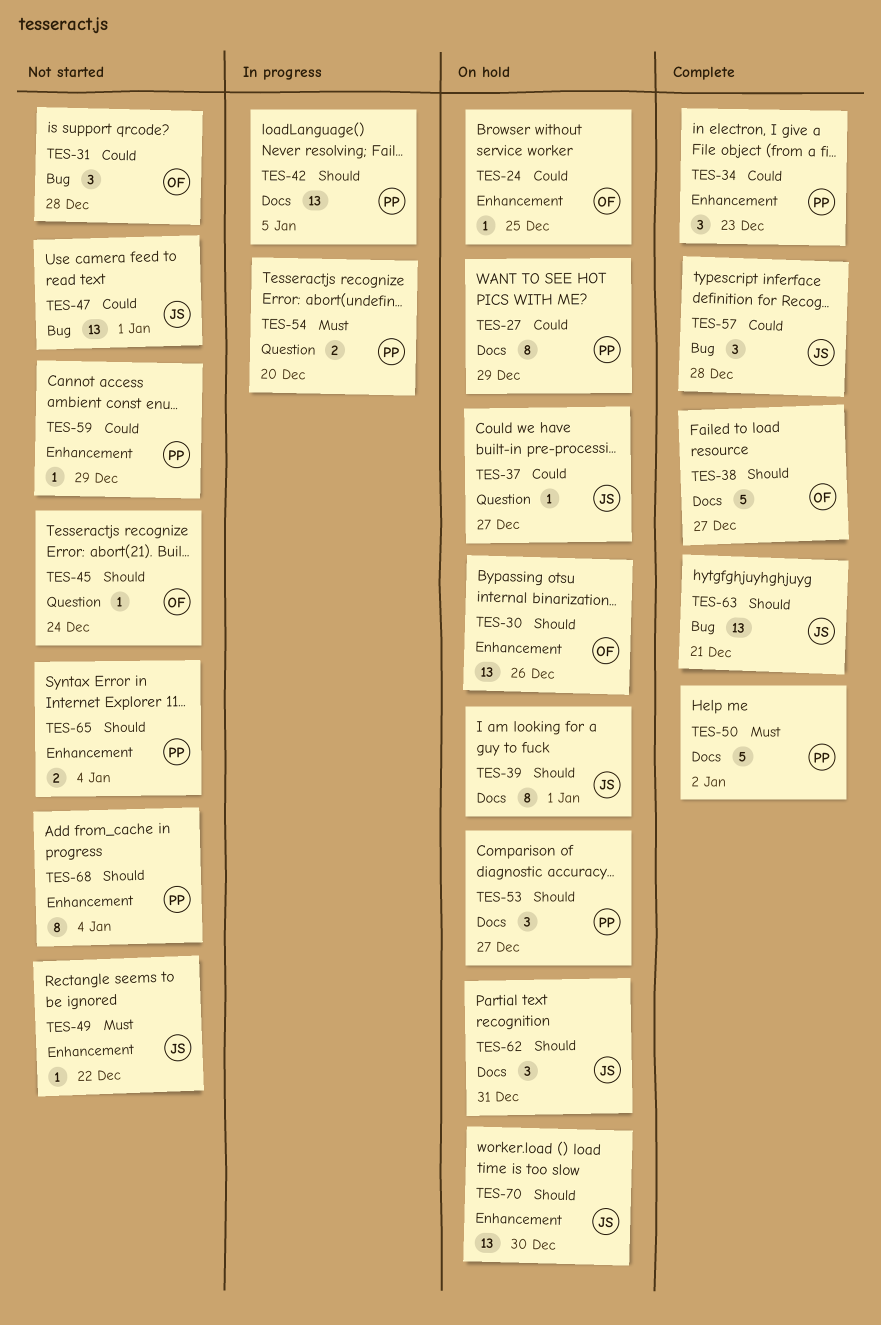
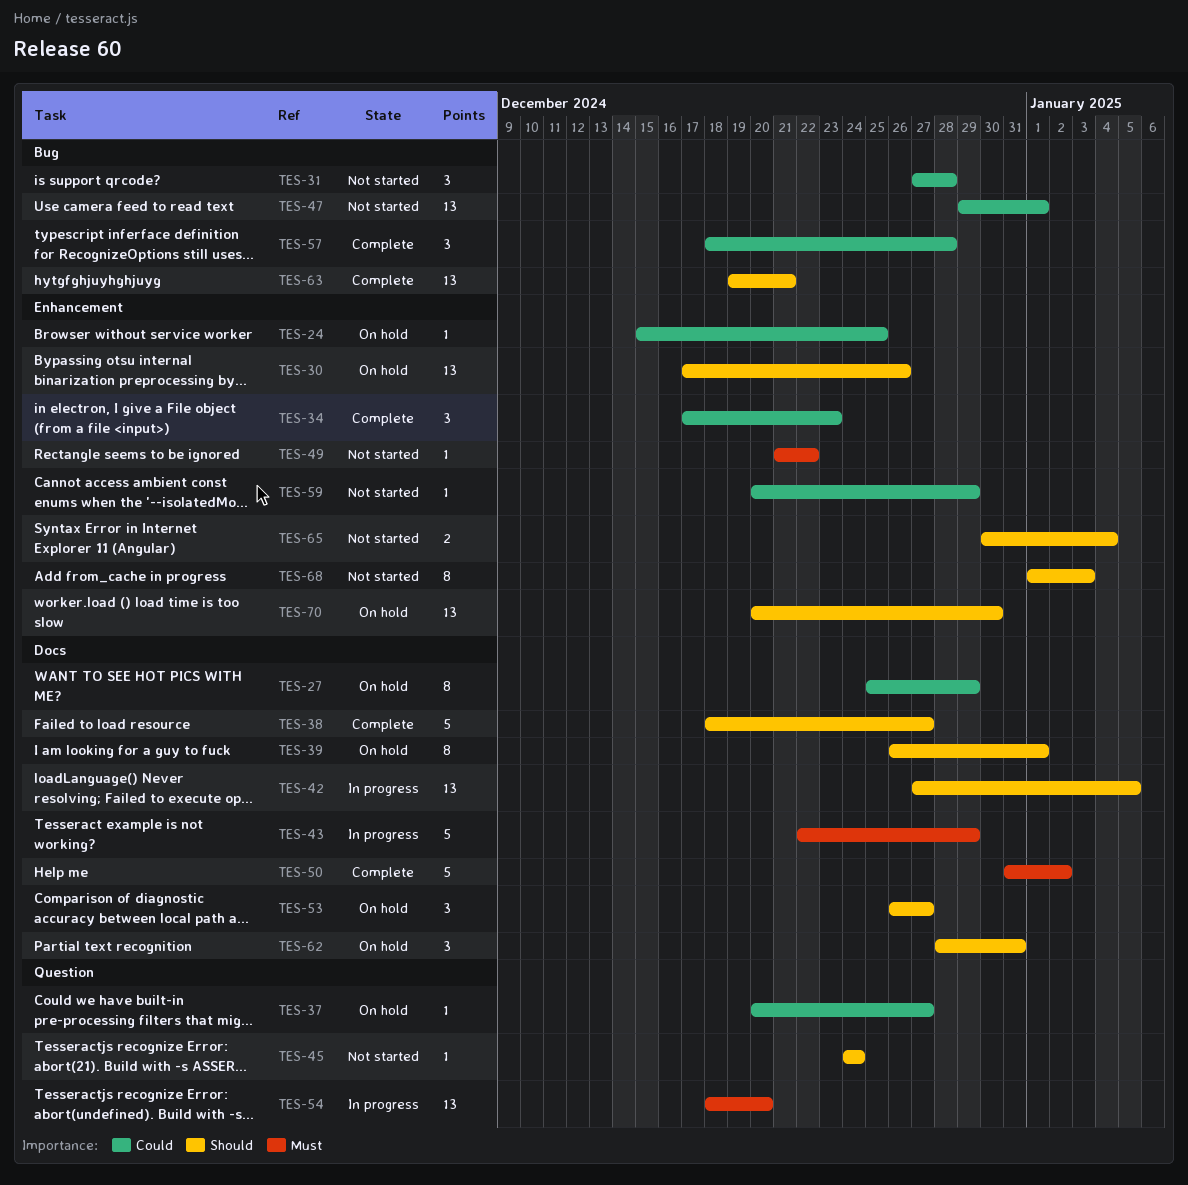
TES-43: none -> present
TES-54, estimate: 2 -> 13
TES-68, due: Jan 4 -> Jan 3

